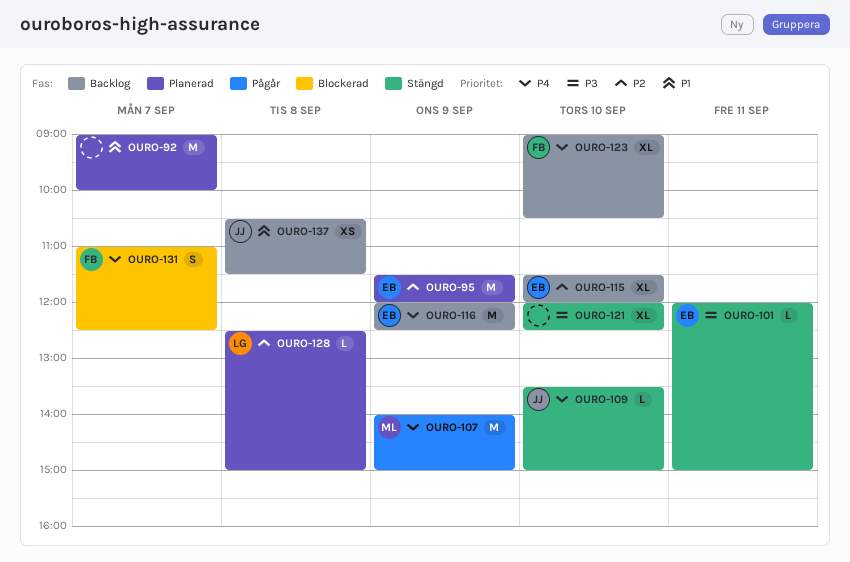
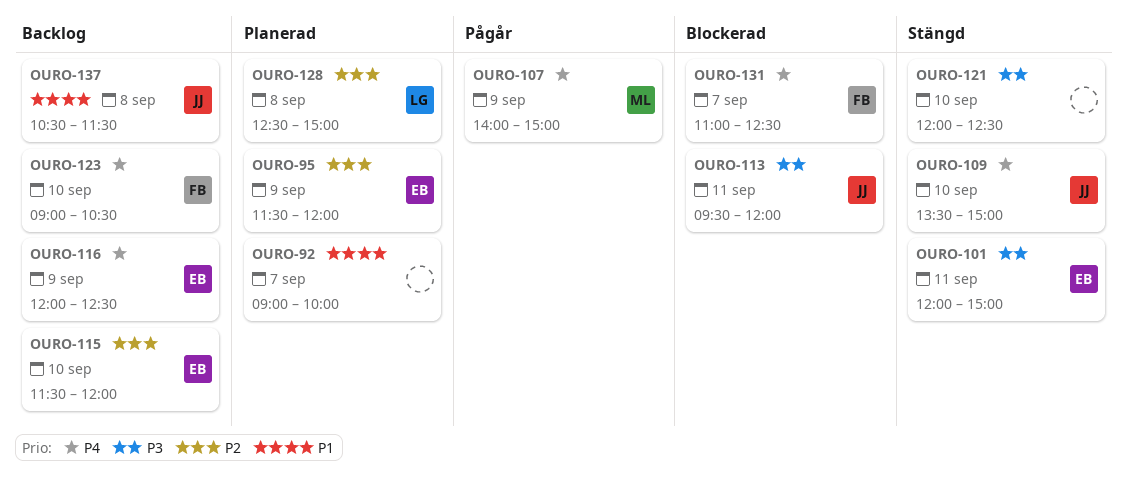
OURO-113: none -> present

